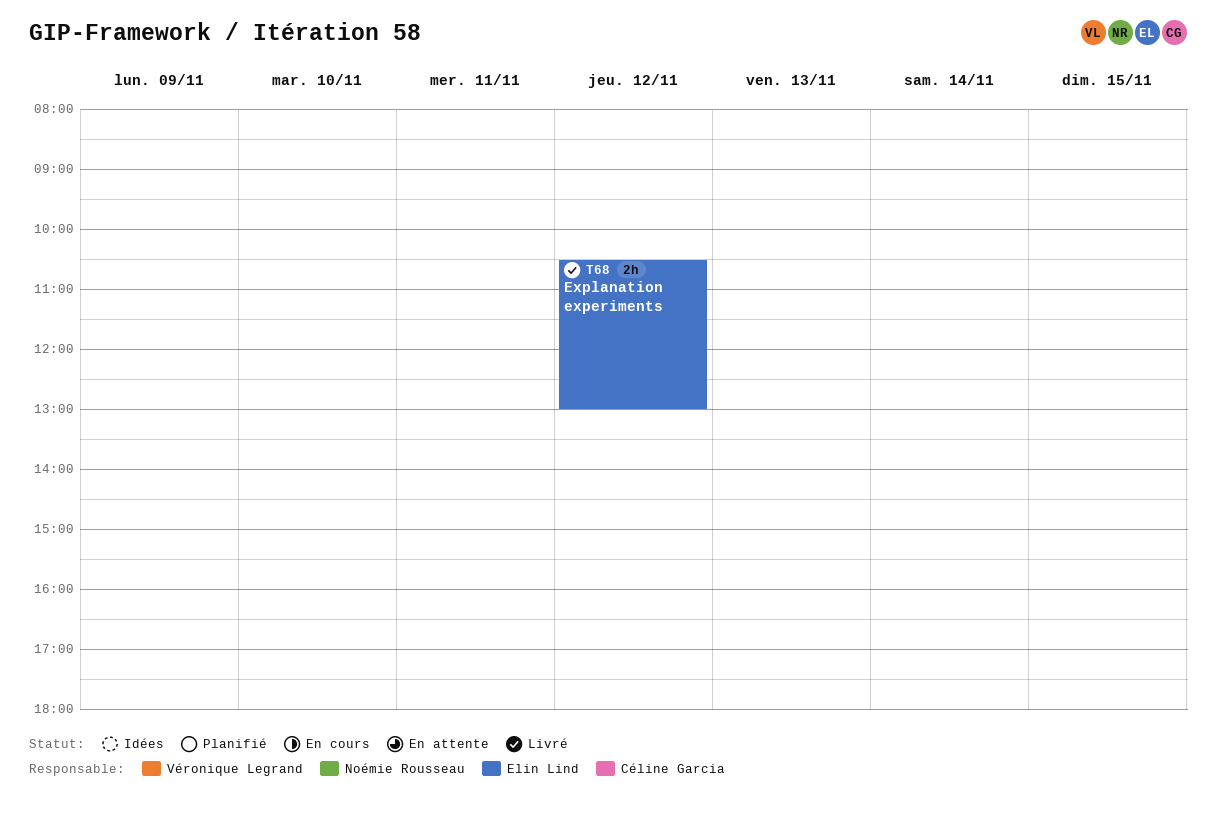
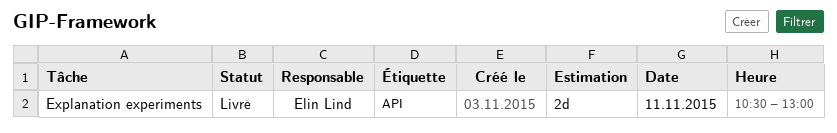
Explanation experiments, estimate: 2h -> 2d
Explanation experiments, day: Nov 12 -> Nov 11

